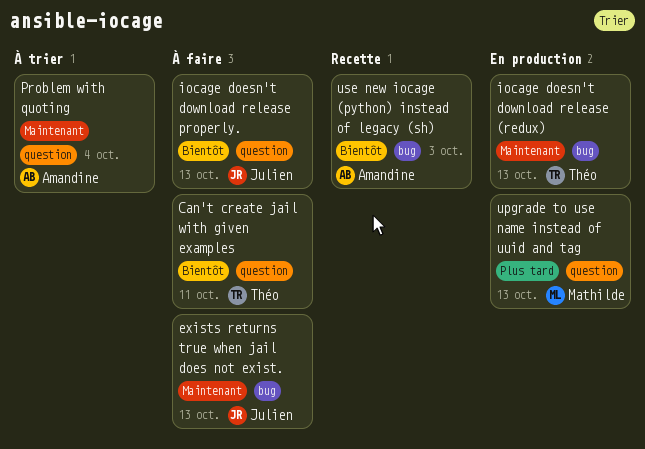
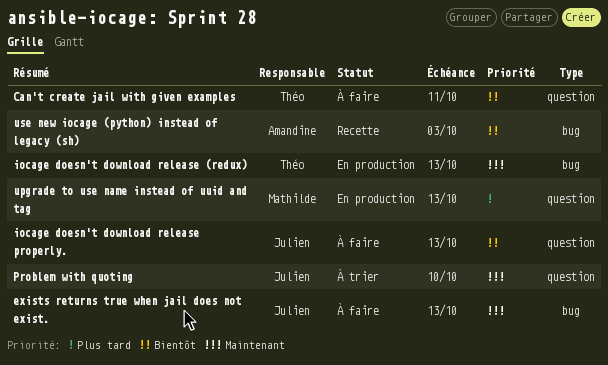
Problem with quoting, owner: Amandine -> Julien
Problem with quoting, due: Oct 4 -> Oct 10

